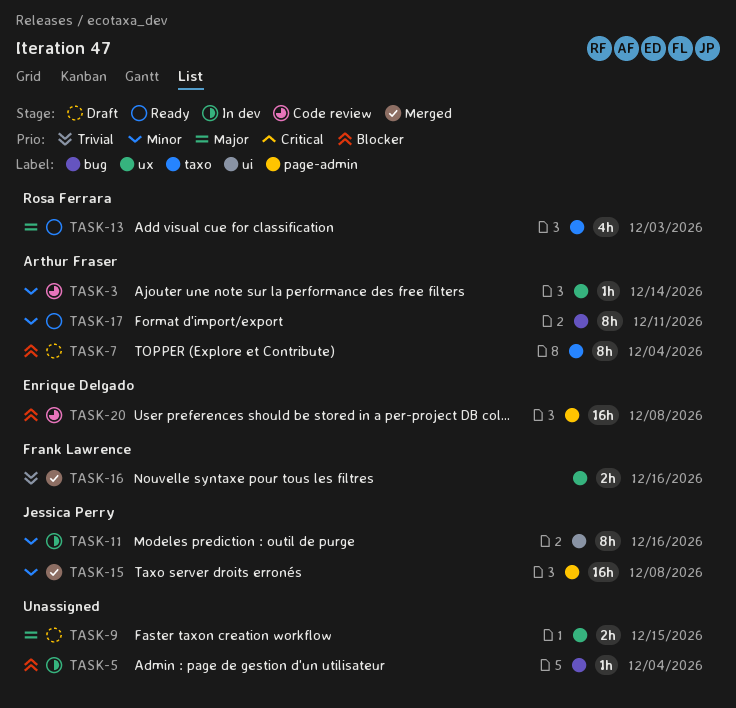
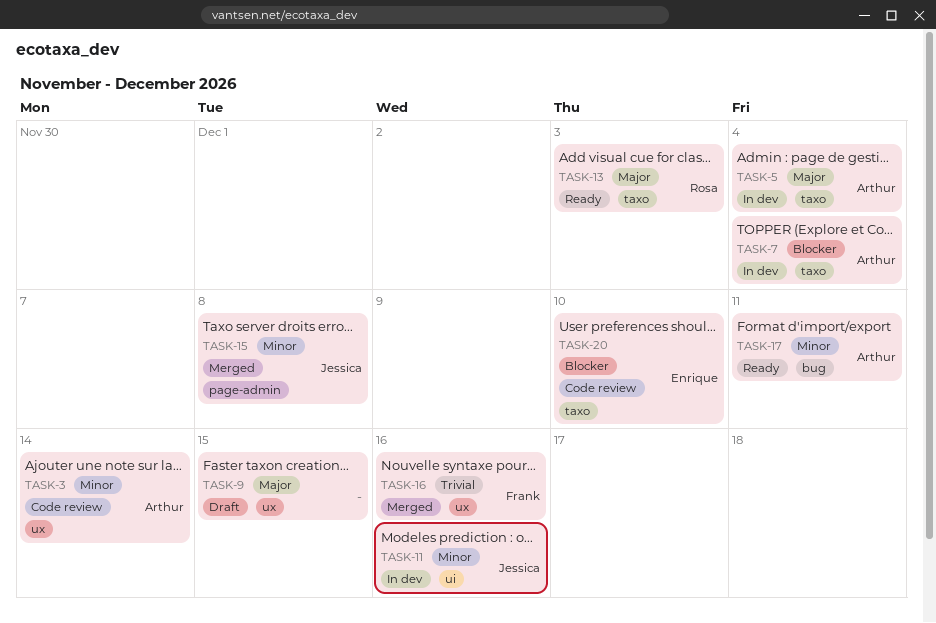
TASK-5, owner: none -> Arthur Fraser
TASK-5, priority: Blocker -> Major
TASK-5, label: bug -> taxo
TASK-7, status: Draft -> In dev
TASK-20, label: page-admin -> taxo
TASK-20, due: Dec 8 -> Dec 10

